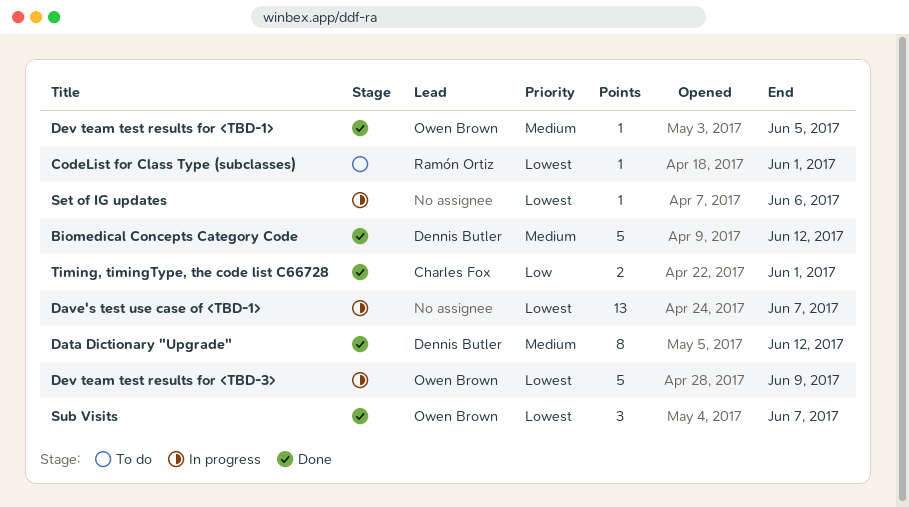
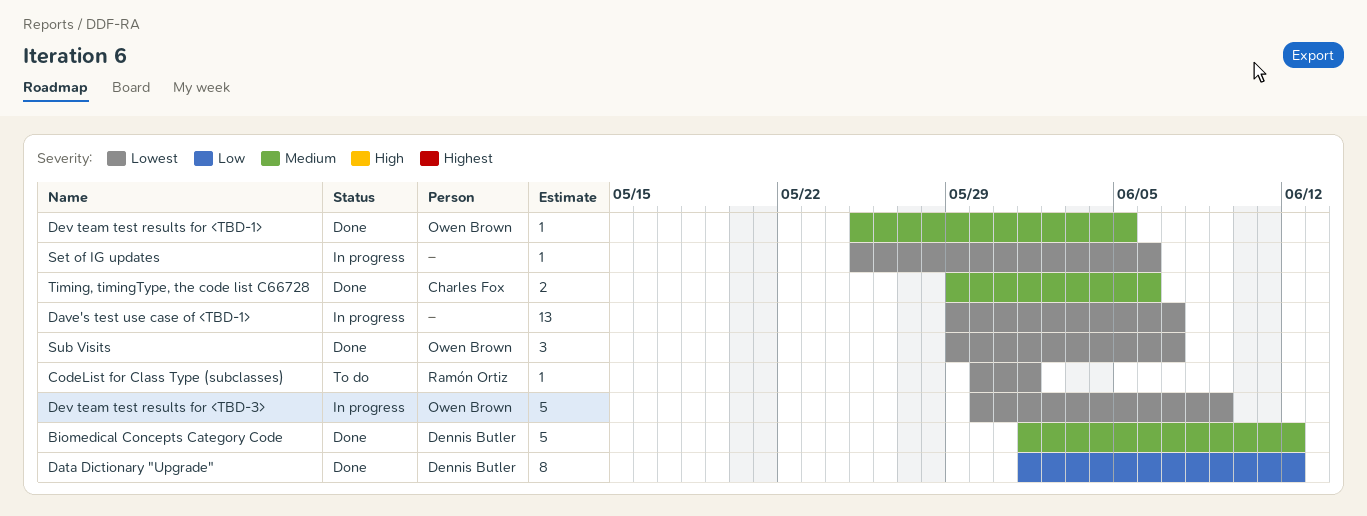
Data Dictionary "Upgrade", priority: Medium -> Low
Timing, timingType, the code list C66728, priority: Low -> Medium
Timing, timingType, the code list C66728, due: Jun 1 -> Jun 6

